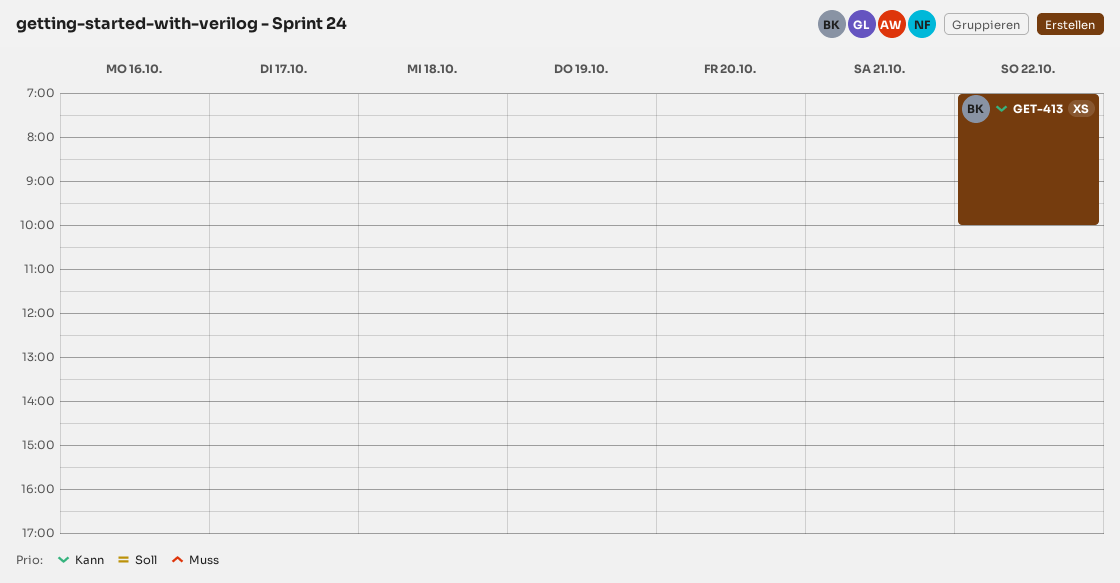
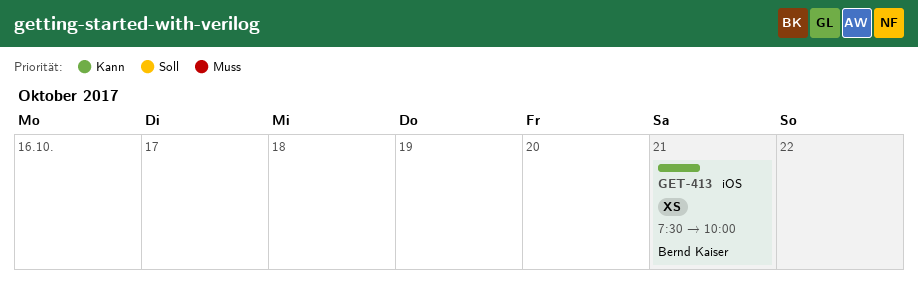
GET-413, day: Oct 22 -> Oct 21
GET-413, begins: 07:00 -> 07:30

